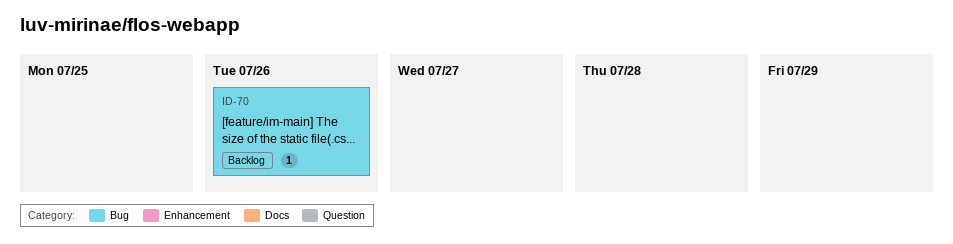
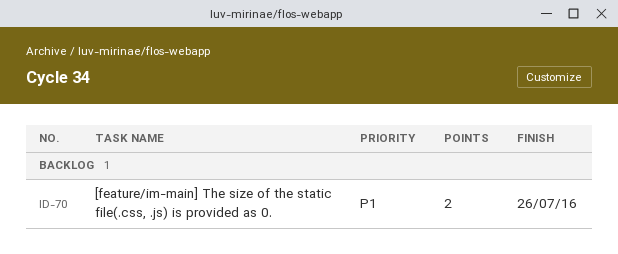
ID-70, estimate: 1 -> 2

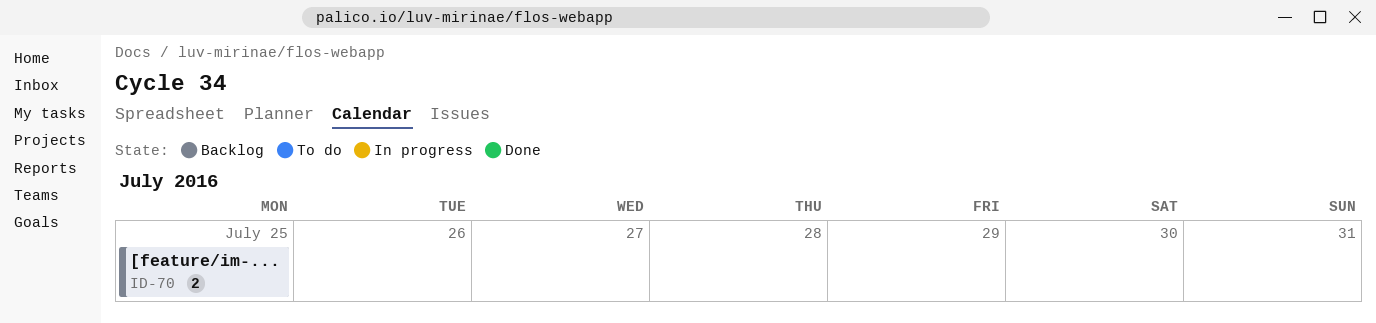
ID-70, due: Jul 26 -> Jul 25

